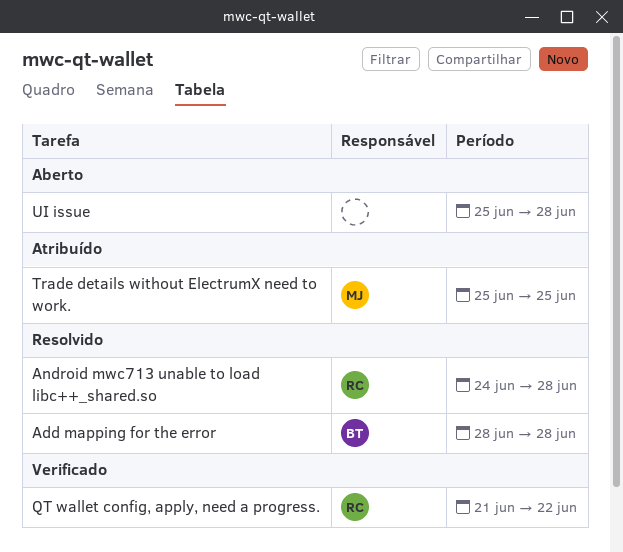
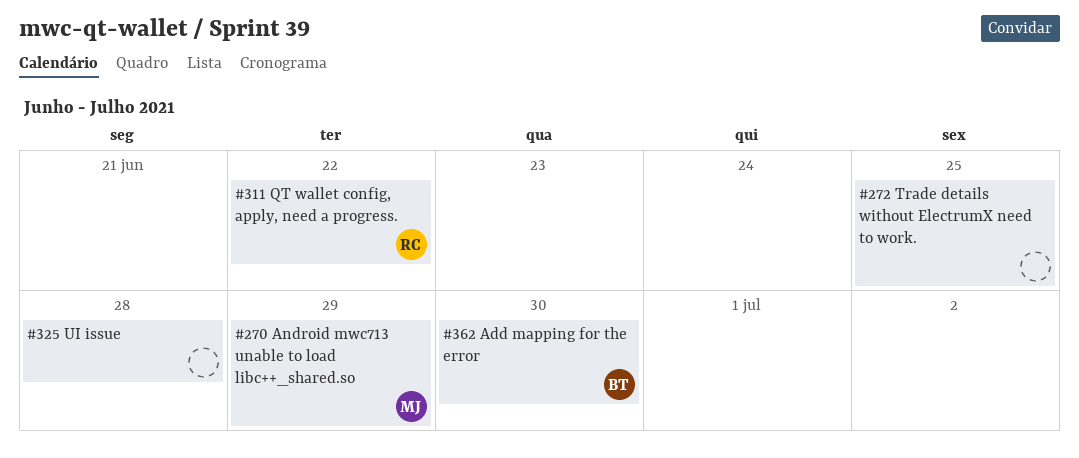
Add mapping for the error, due: Jun 28 -> Jun 30
Android mwc713 unable to load libc++_shared.so, owner: RC -> MJ
Android mwc713 unable to load libc++_shared.so, due: Jun 28 -> Jun 29
Trade details without ElectrumX need to work., owner: MJ -> none

